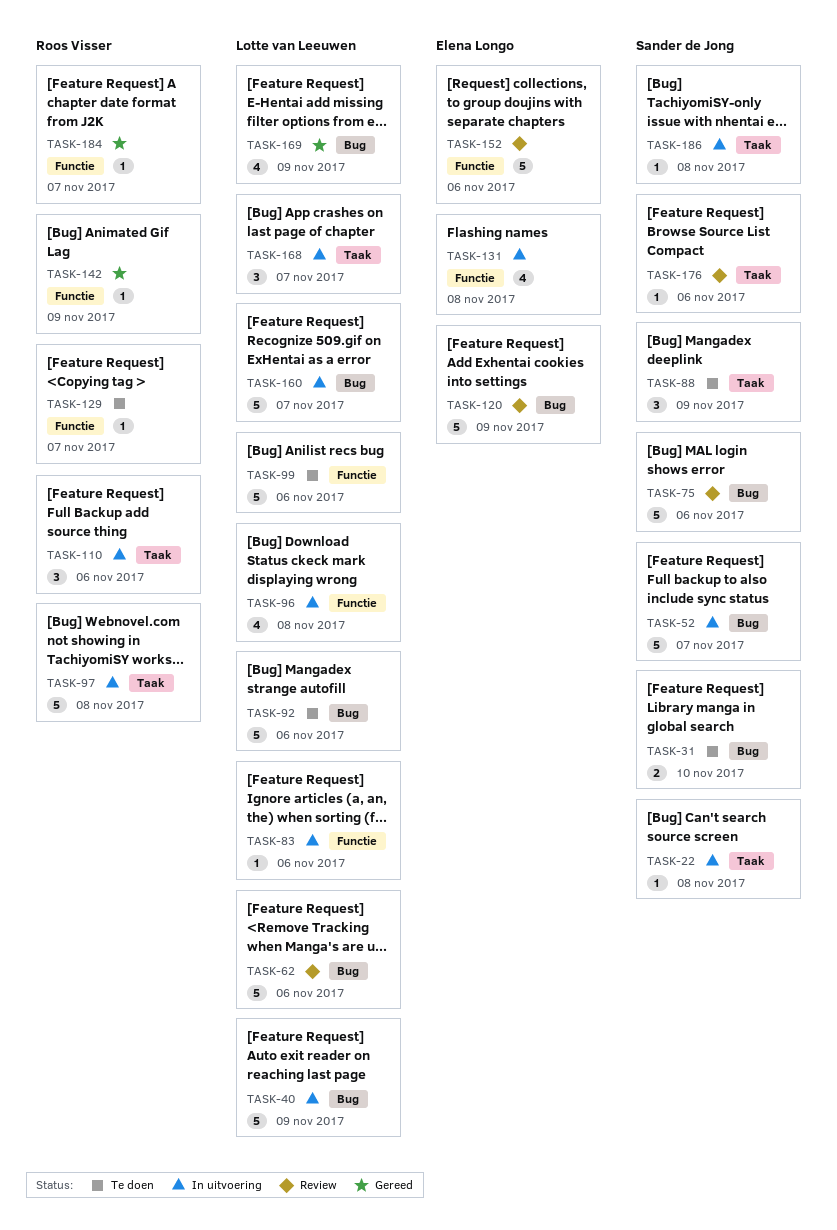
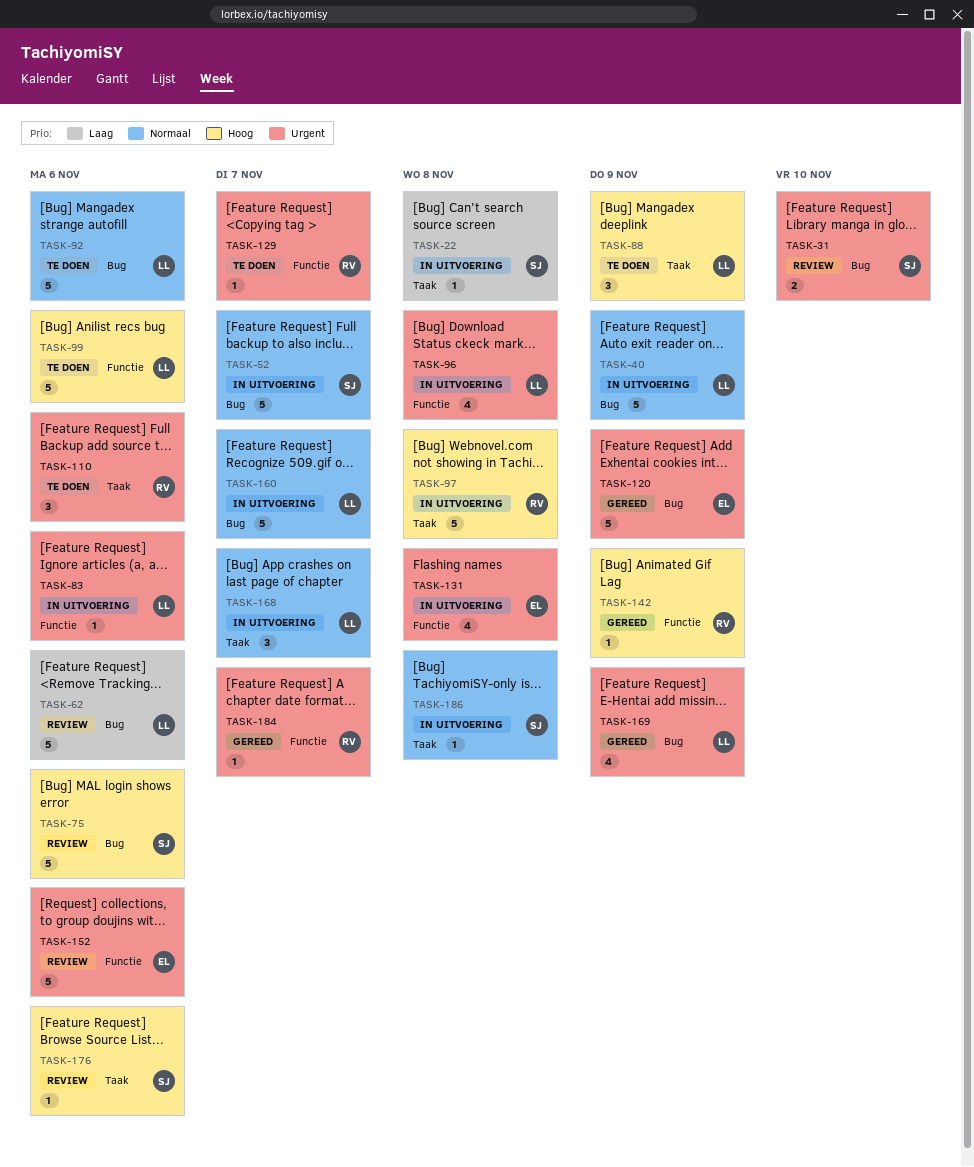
TASK-31, status: Te doen -> Review
TASK-88, owner: Sander de Jong -> Lotte van Leeuwen
TASK-110, status: In uitvoering -> Te doen
TASK-120, status: Review -> Gereed

